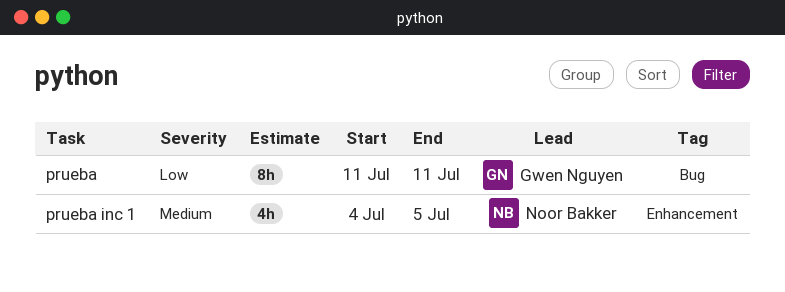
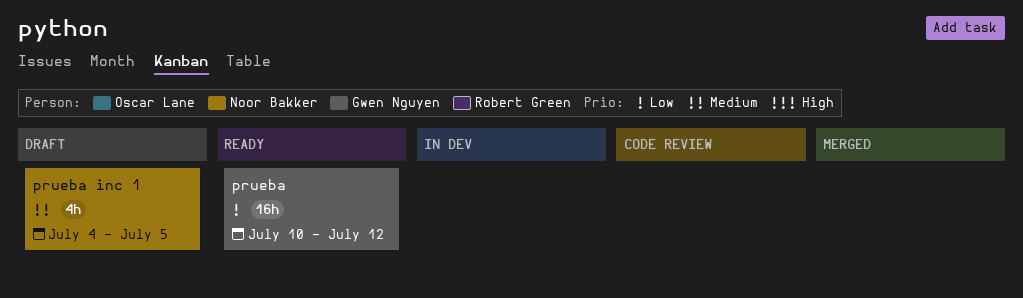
prueba, estimate: 8h -> 16h
prueba, start: Jul 11 -> Jul 10
prueba, due: Jul 11 -> Jul 12

